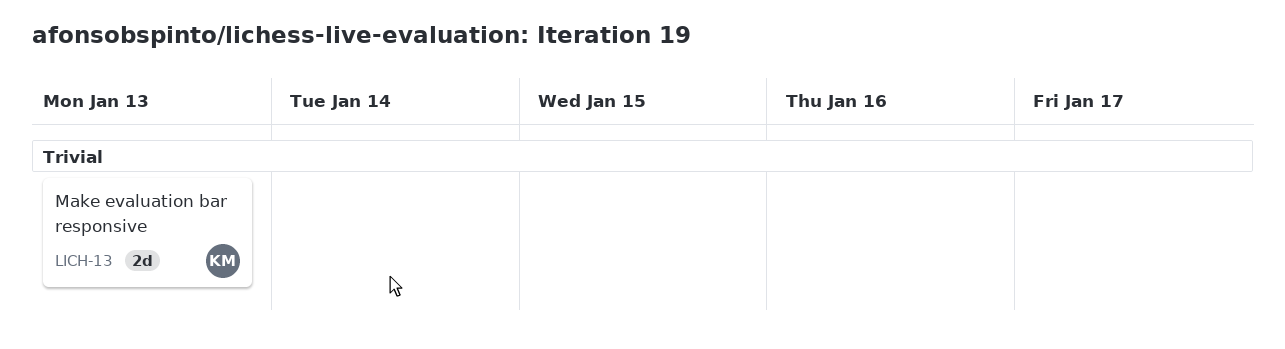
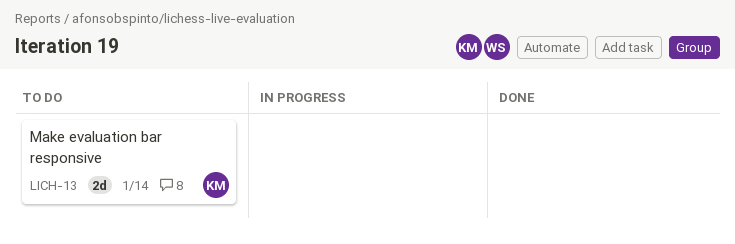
LICH-13, due: Jan 13 -> Jan 14

